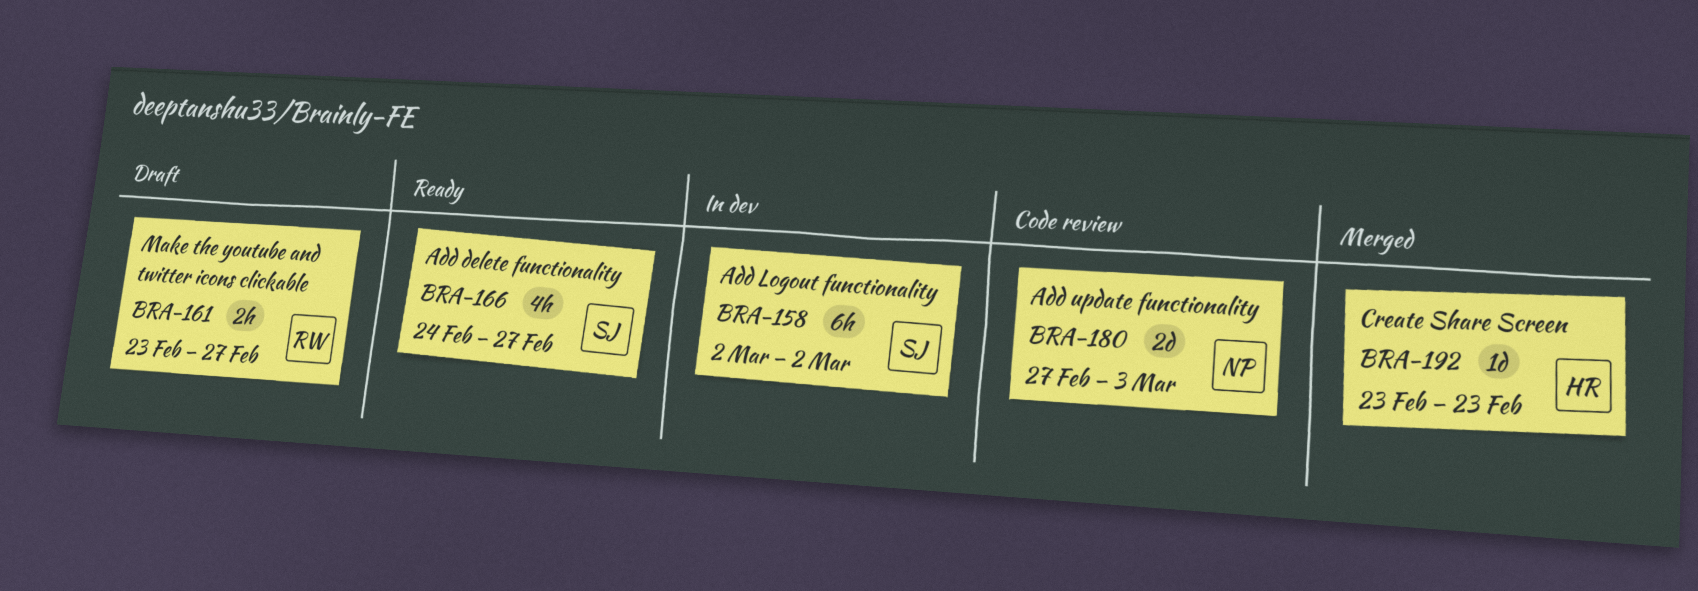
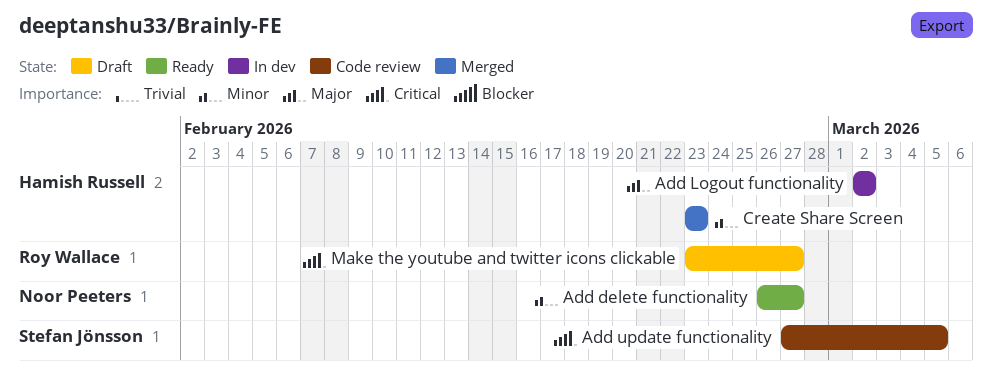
Add delete functionality, owner: Stefan Jönsson -> Noor Peeters
Add delete functionality, start: Feb 24 -> Feb 26
Add Logout functionality, owner: Stefan Jönsson -> Hamish Russell
Add update functionality, owner: Noor Peeters -> Stefan Jönsson
Add update functionality, due: Mar 3 -> Mar 5

